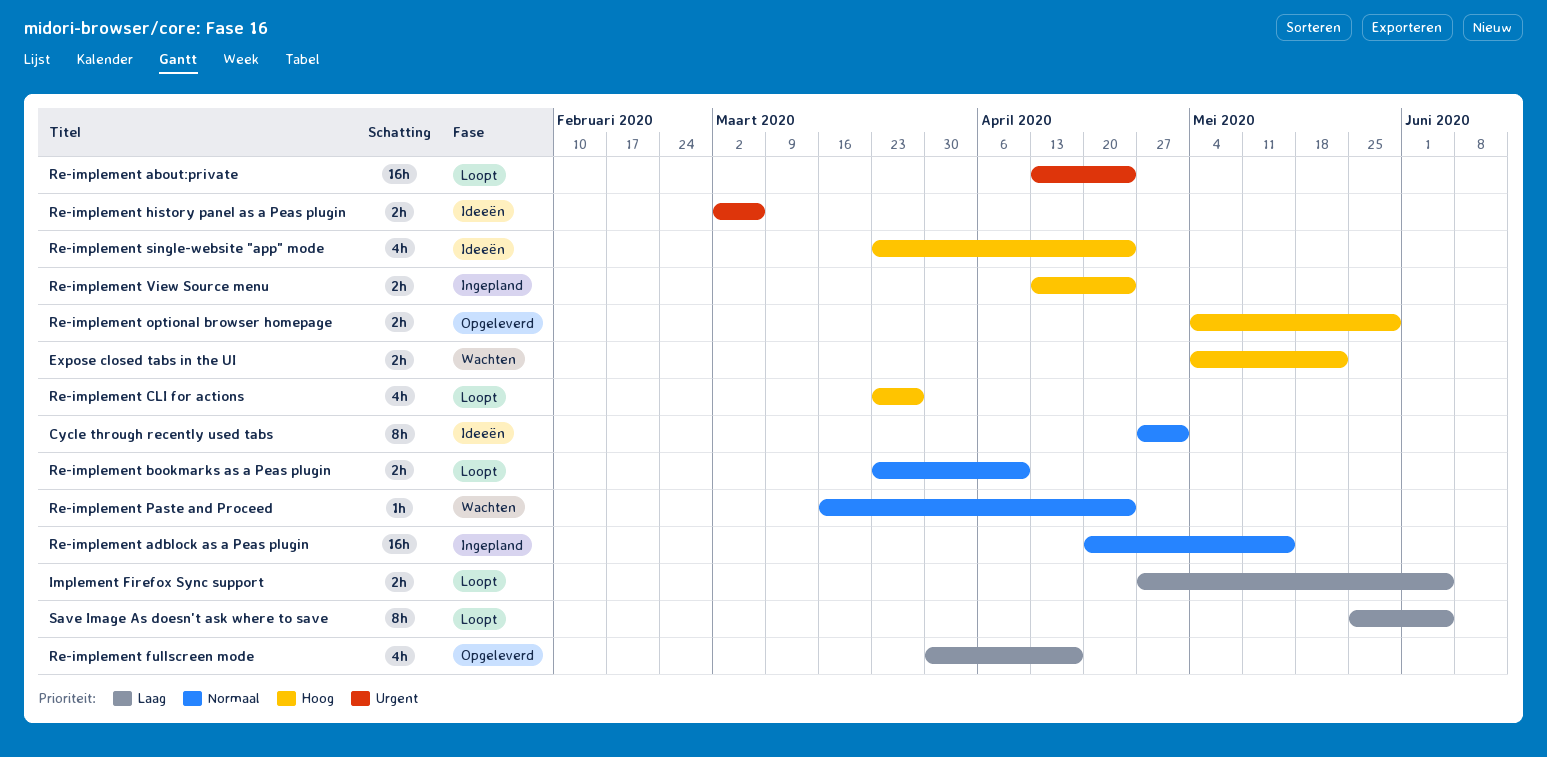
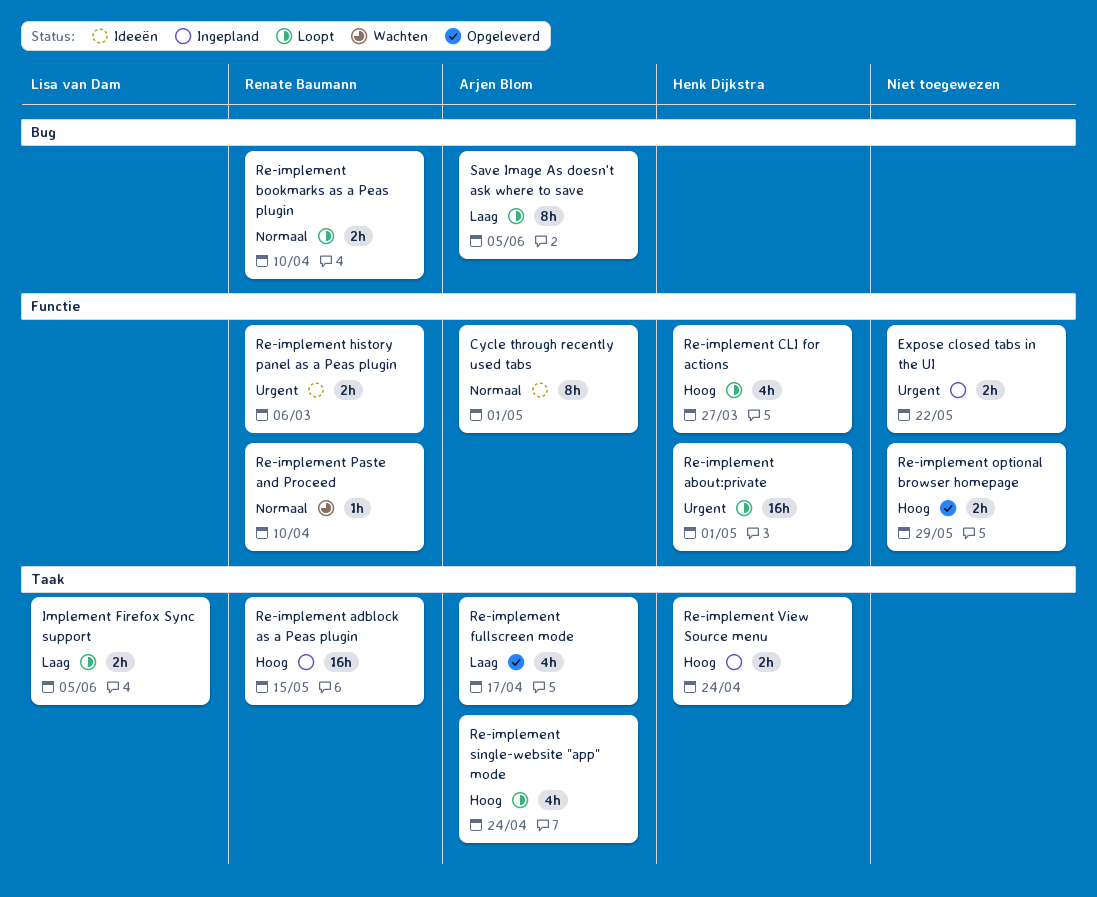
Expose closed tabs in the UI, status: Wachten -> Ingepland
Expose closed tabs in the UI, priority: Hoog -> Urgent
Re-implement about:private, due: Apr 24 -> May 1
Re-implement adblock as a Peas plugin, priority: Normaal -> Hoog
Re-implement Paste and Proceed, due: Apr 24 -> Apr 10
Re-implement single-website "app" mode, status: Ideeën -> Loopt

